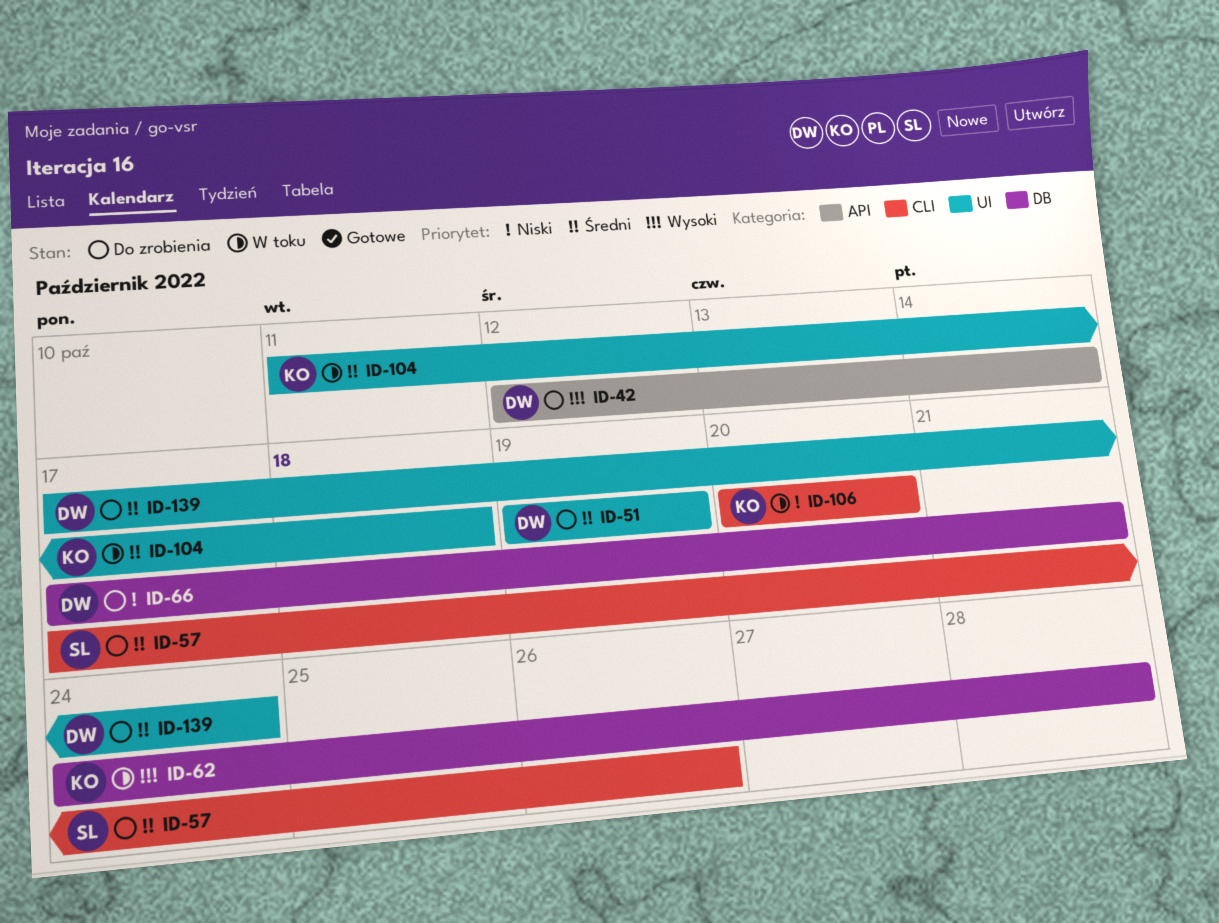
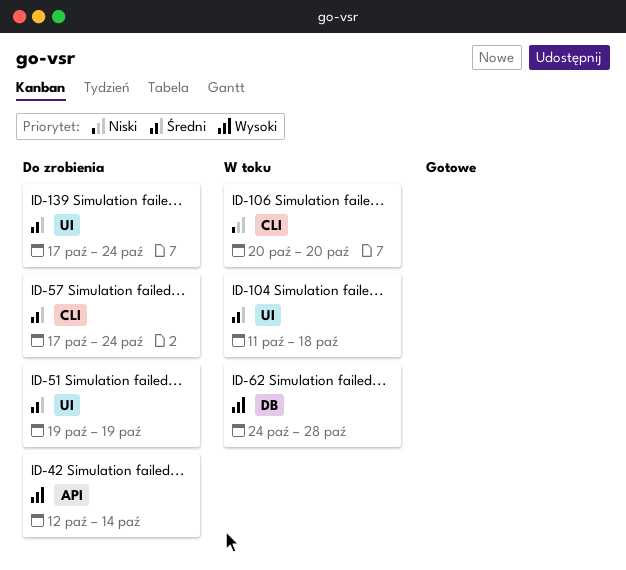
ID-57, due: Oct 26 -> Oct 24
ID-66: present -> none

